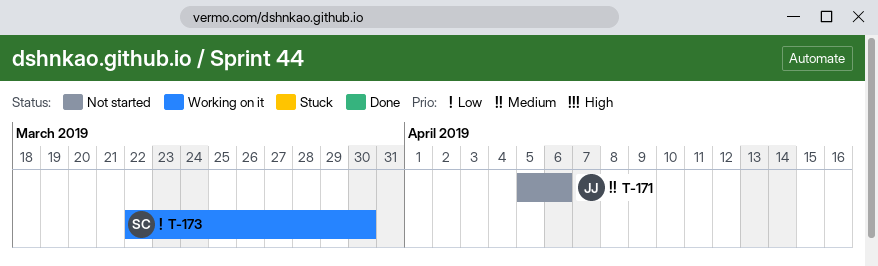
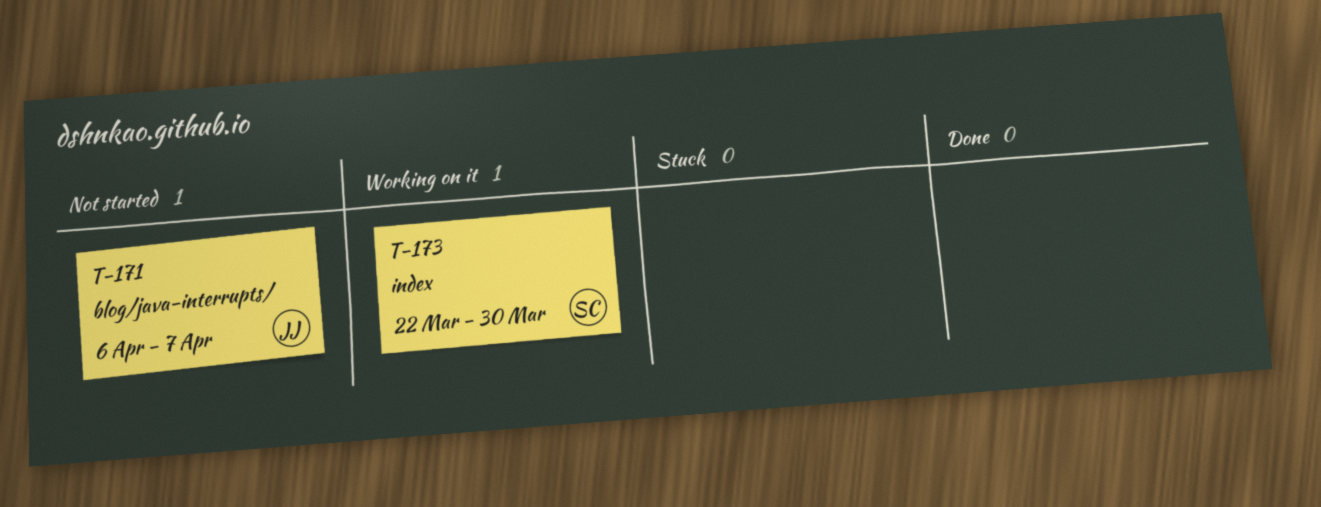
T-171, start: Apr 5 -> Apr 6
T-171, due: Apr 6 -> Apr 7

